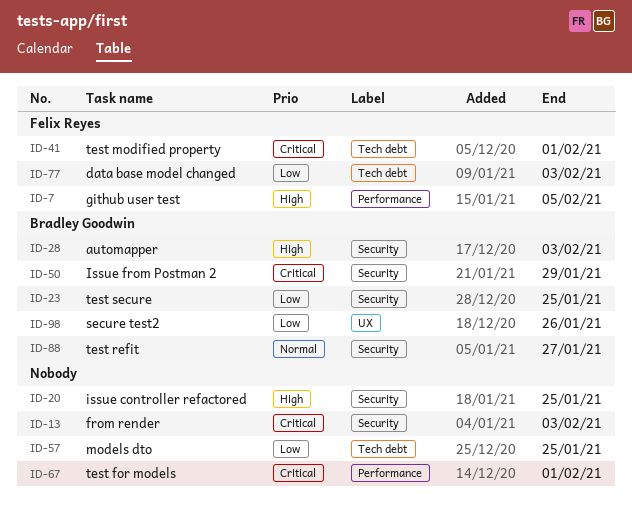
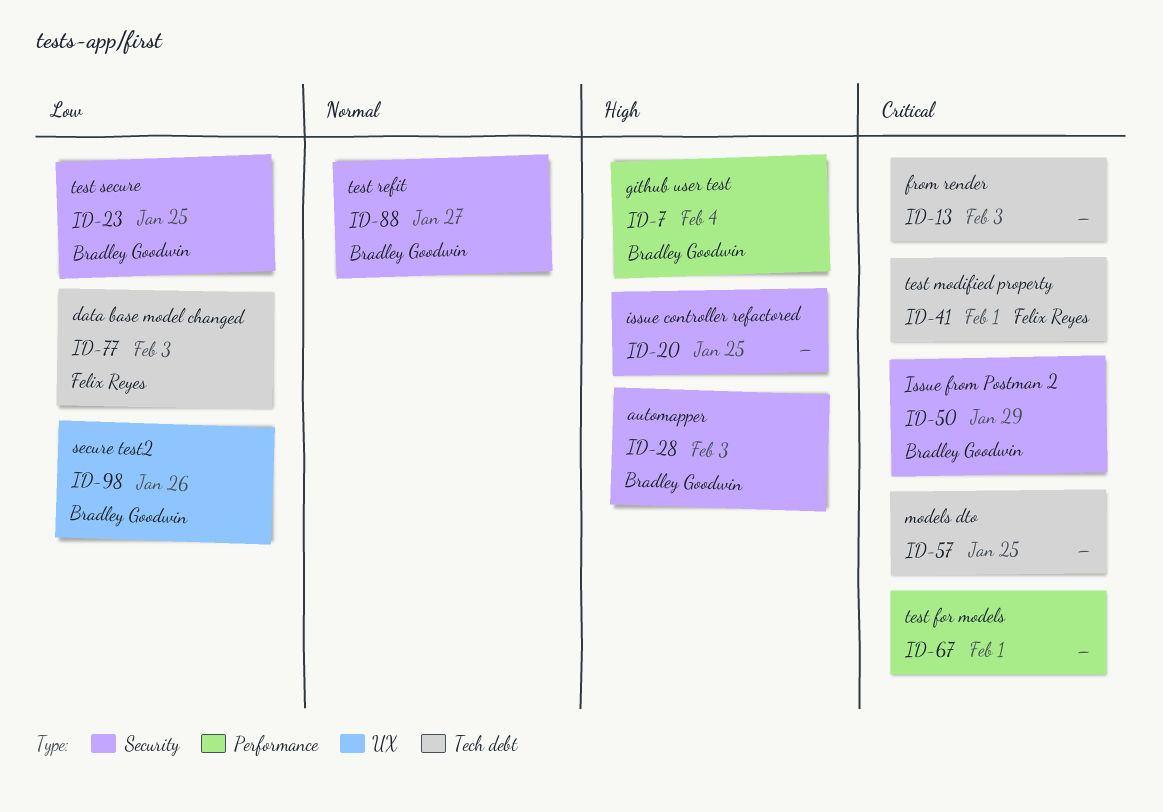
ID-7, owner: Felix Reyes -> Bradley Goodwin
ID-7, due: Feb 5 -> Feb 4
ID-13, label: Security -> Tech debt
ID-57, priority: Low -> Critical

